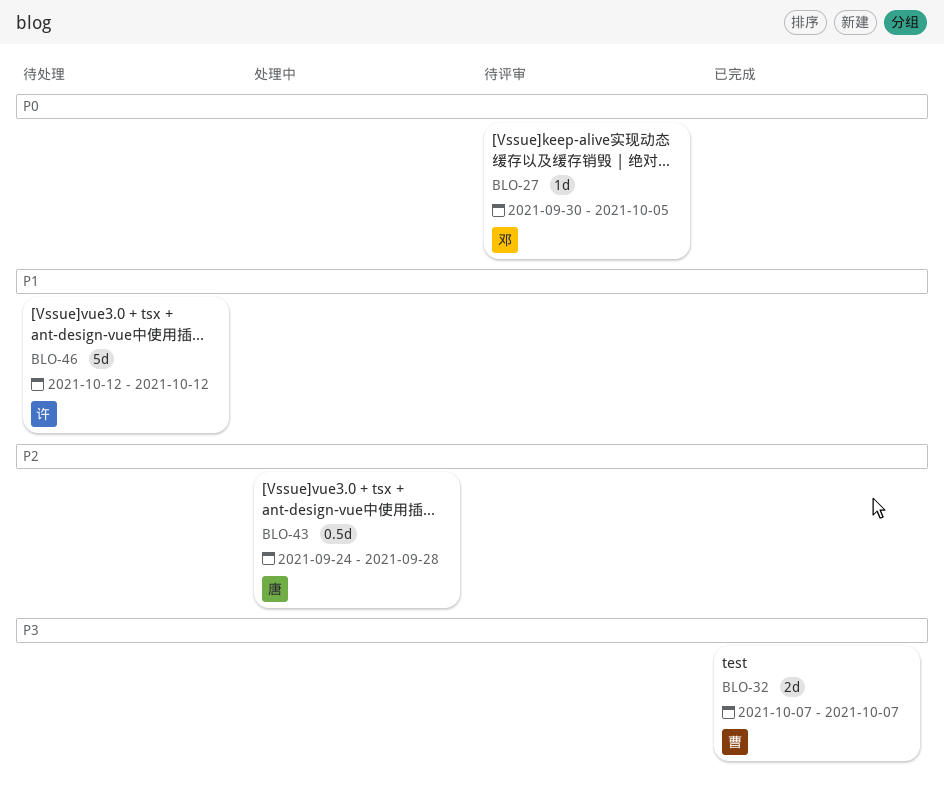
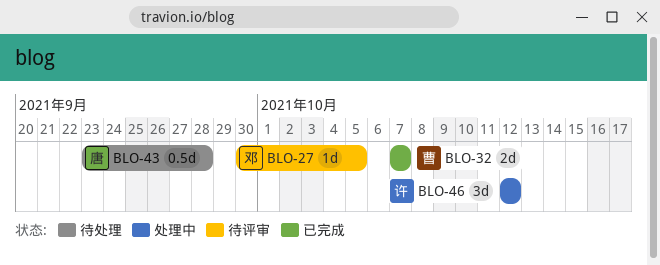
BLO-43, status: 处理中 -> 待处理
BLO-43, start: Sep 24 -> Sep 23
BLO-46, status: 待处理 -> 处理中
BLO-46, estimate: 5d -> 3d

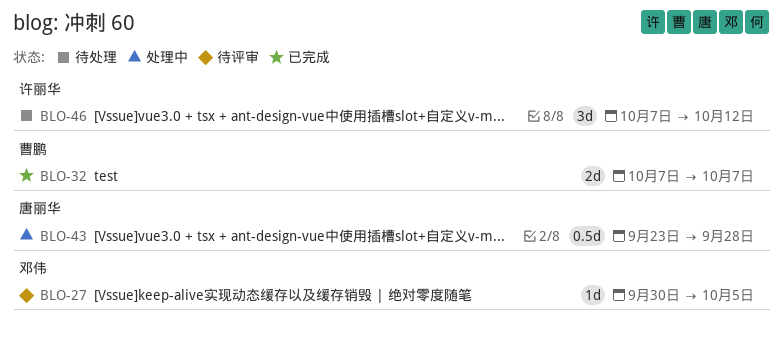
BLO-43, status: 待处理 -> 处理中
BLO-46, status: 处理中 -> 待处理
BLO-46, start: Oct 12 -> Oct 7

